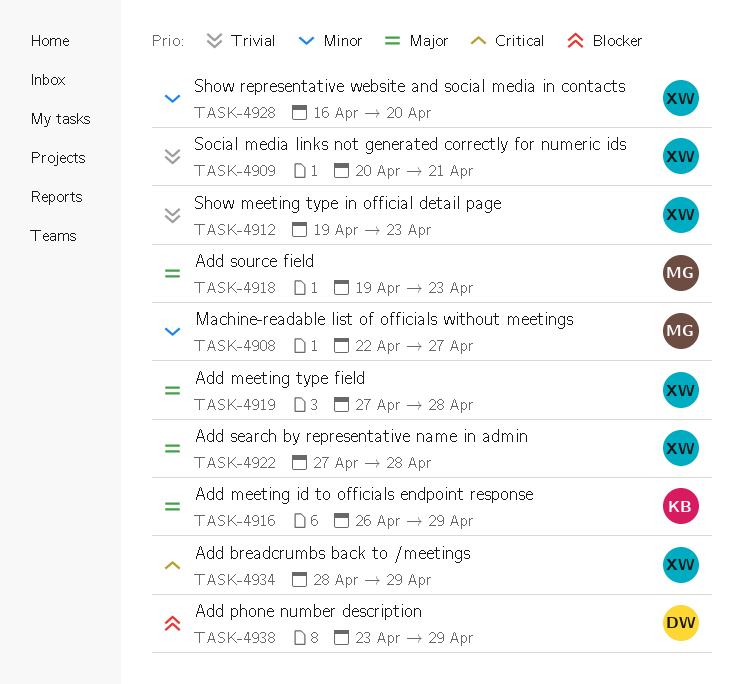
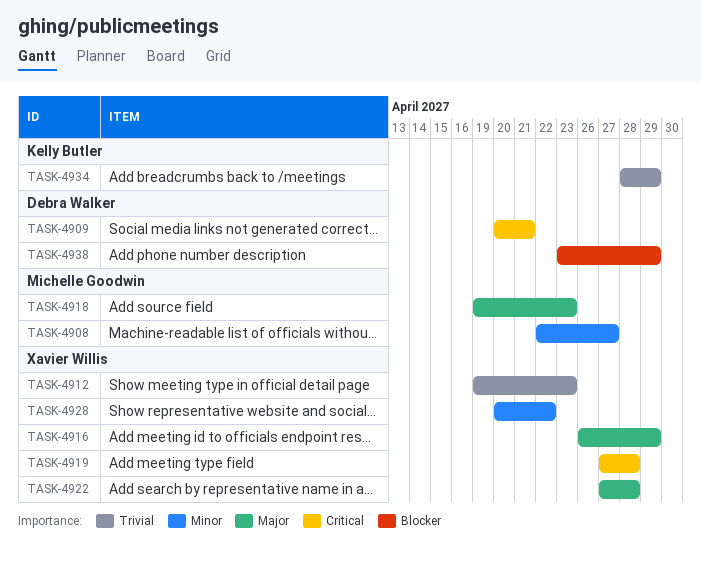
TASK-4909, owner: Xavier Willis -> Debra Walker
TASK-4909, priority: Trivial -> Critical
TASK-4916, owner: Kelly Butler -> Xavier Willis
TASK-4919, priority: Major -> Critical
TASK-4928, start: Apr 16 -> Apr 20
TASK-4928, due: Apr 20 -> Apr 22
TASK-4934, owner: Xavier Willis -> Kelly Butler
TASK-4934, priority: Critical -> Trivial

